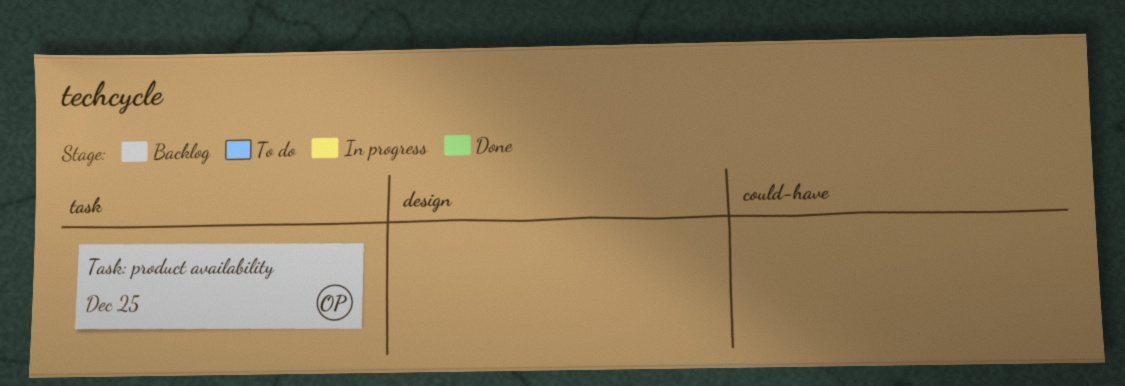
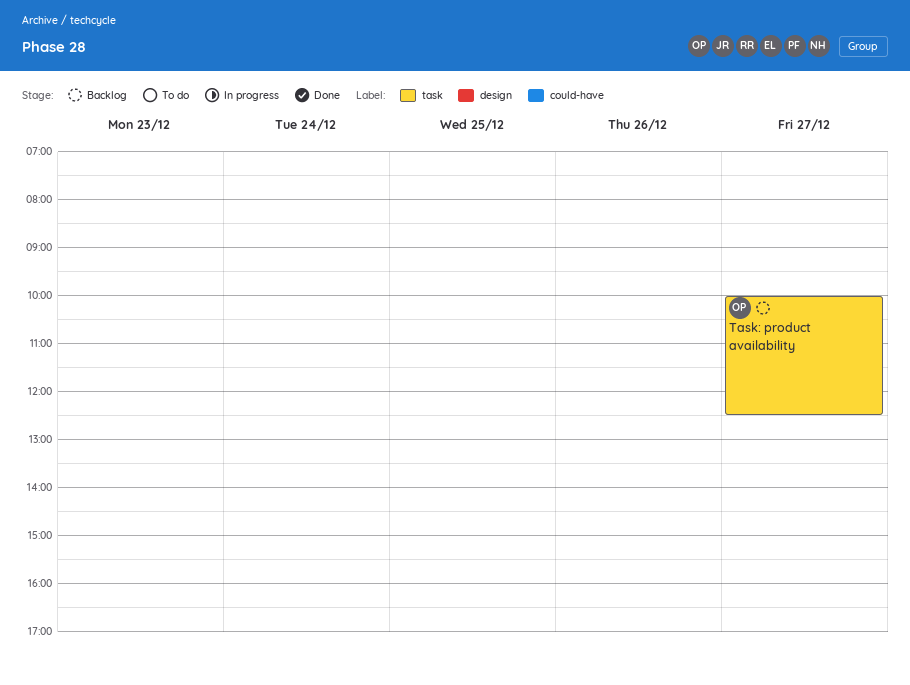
Task: product availability, day: Dec 25 -> Dec 27

